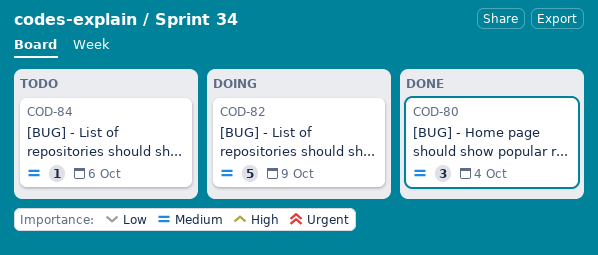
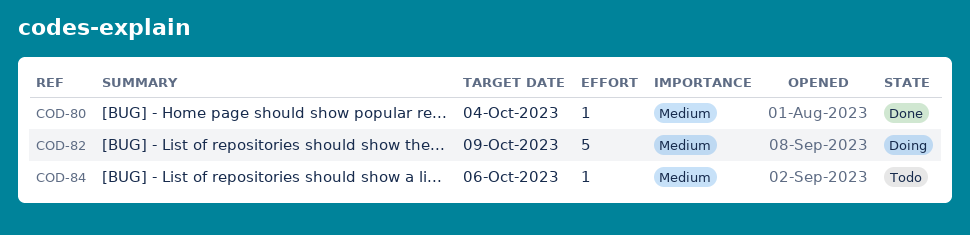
COD-80, estimate: 3 -> 1

